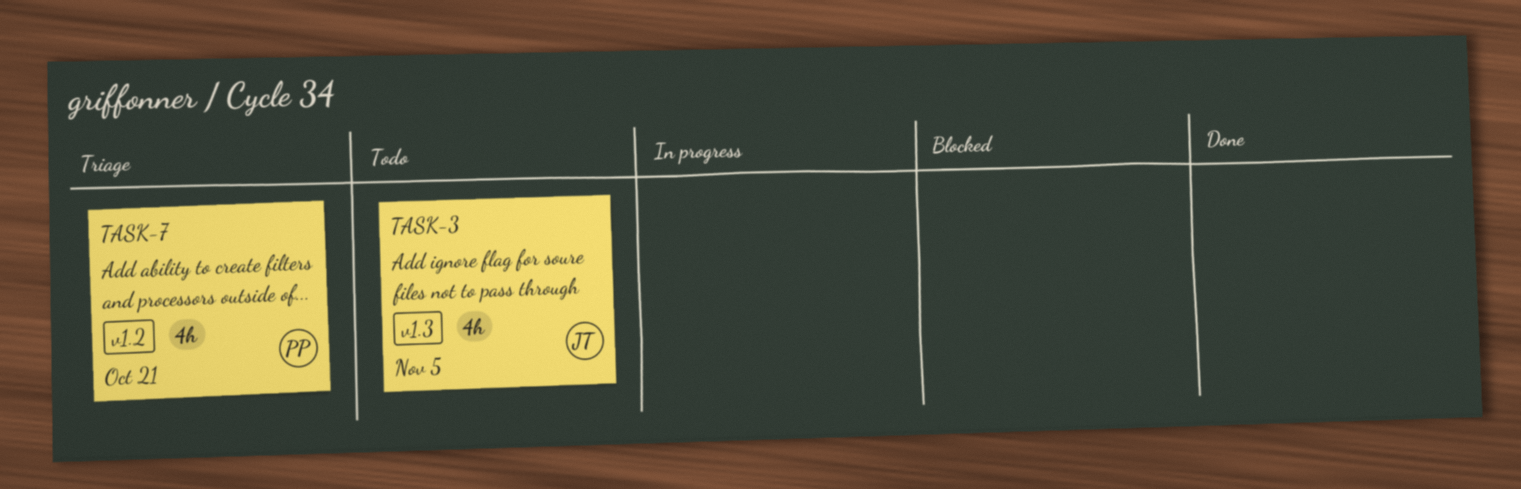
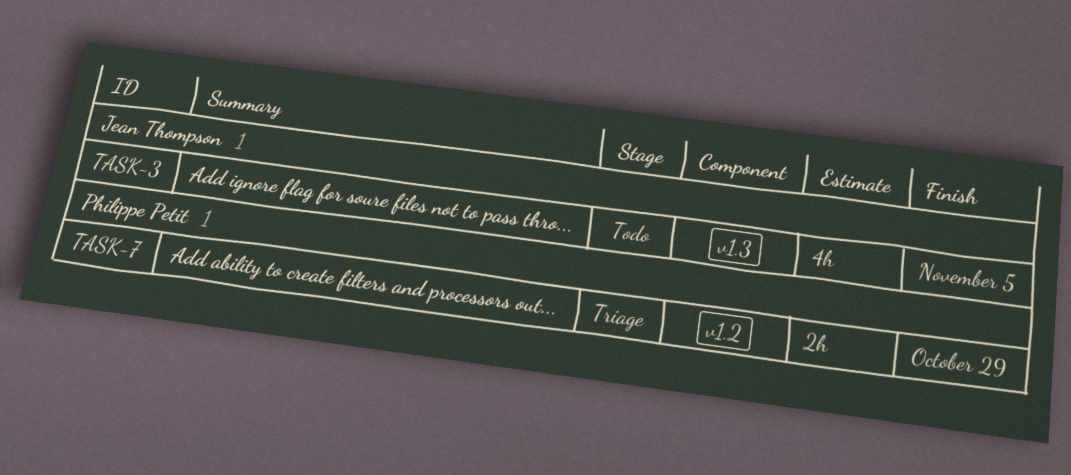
TASK-7, estimate: 4h -> 2h
TASK-7, due: Oct 21 -> Oct 29

